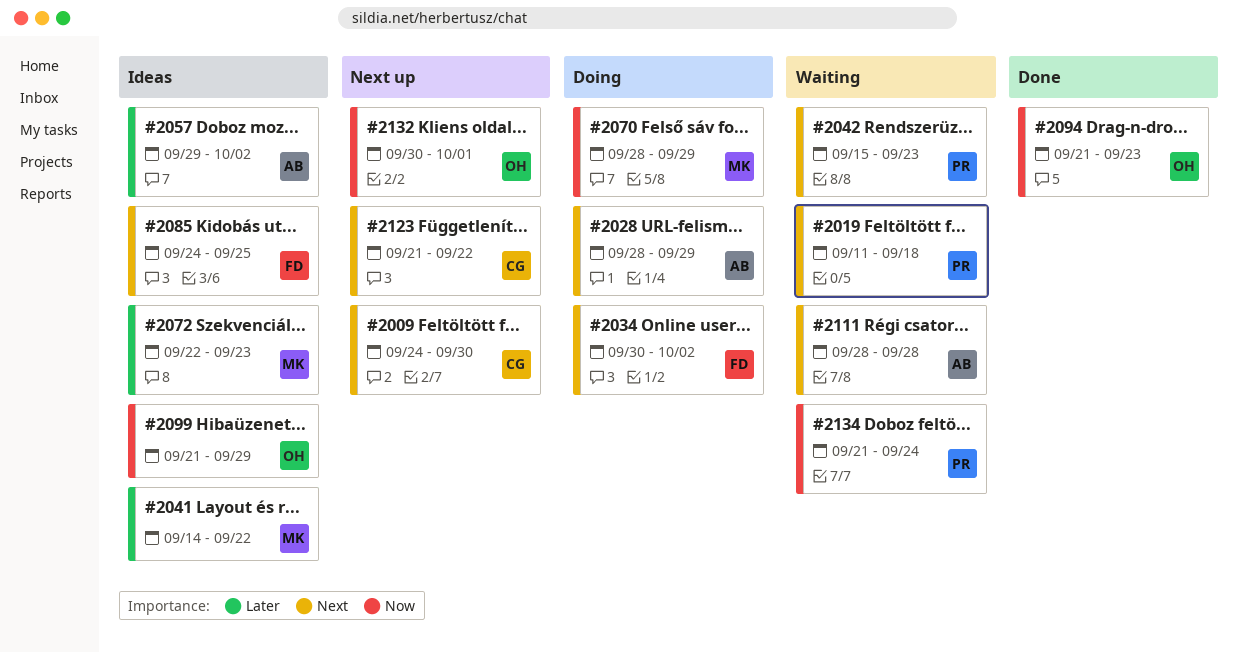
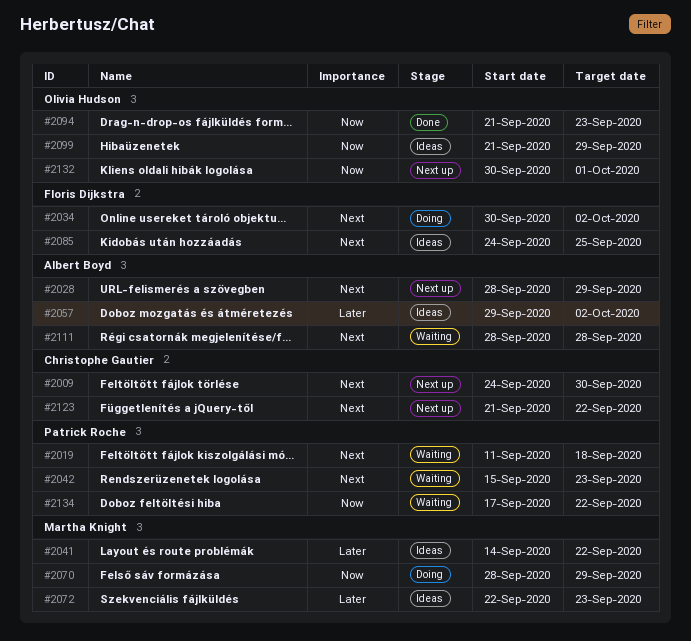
#2028, status: Doing -> Next up
#2134, start: Sep 21 -> Sep 17
#2134, due: Sep 24 -> Sep 22

